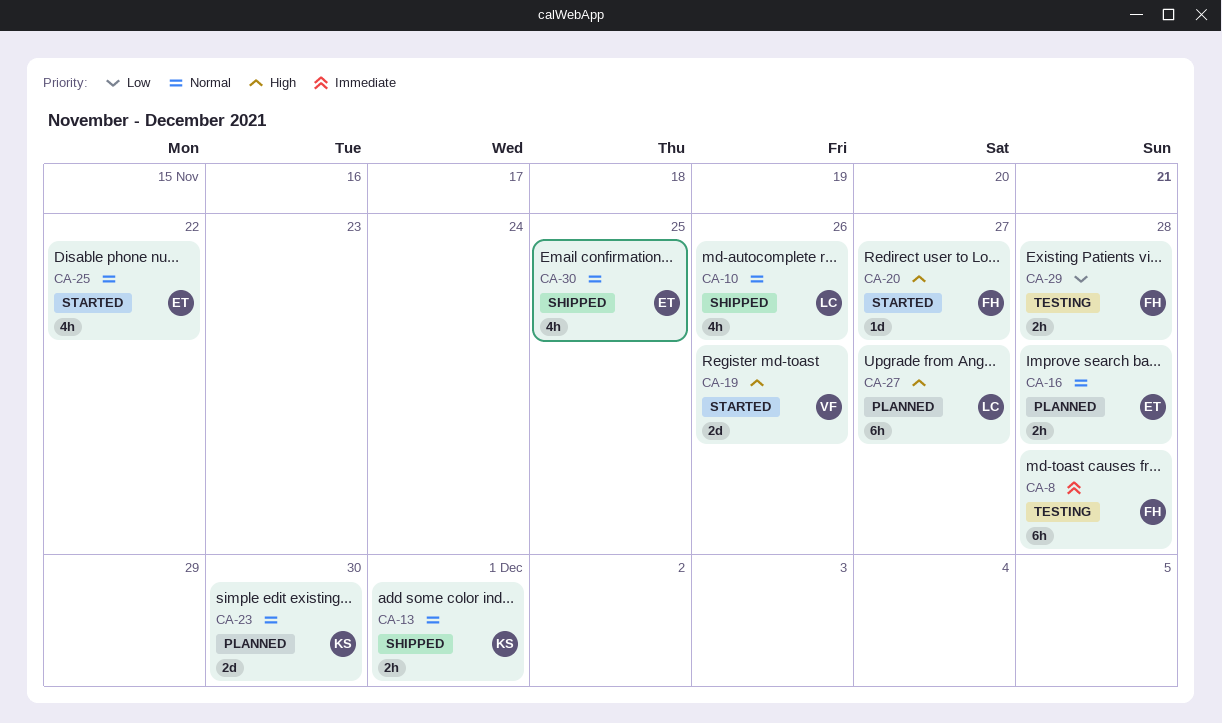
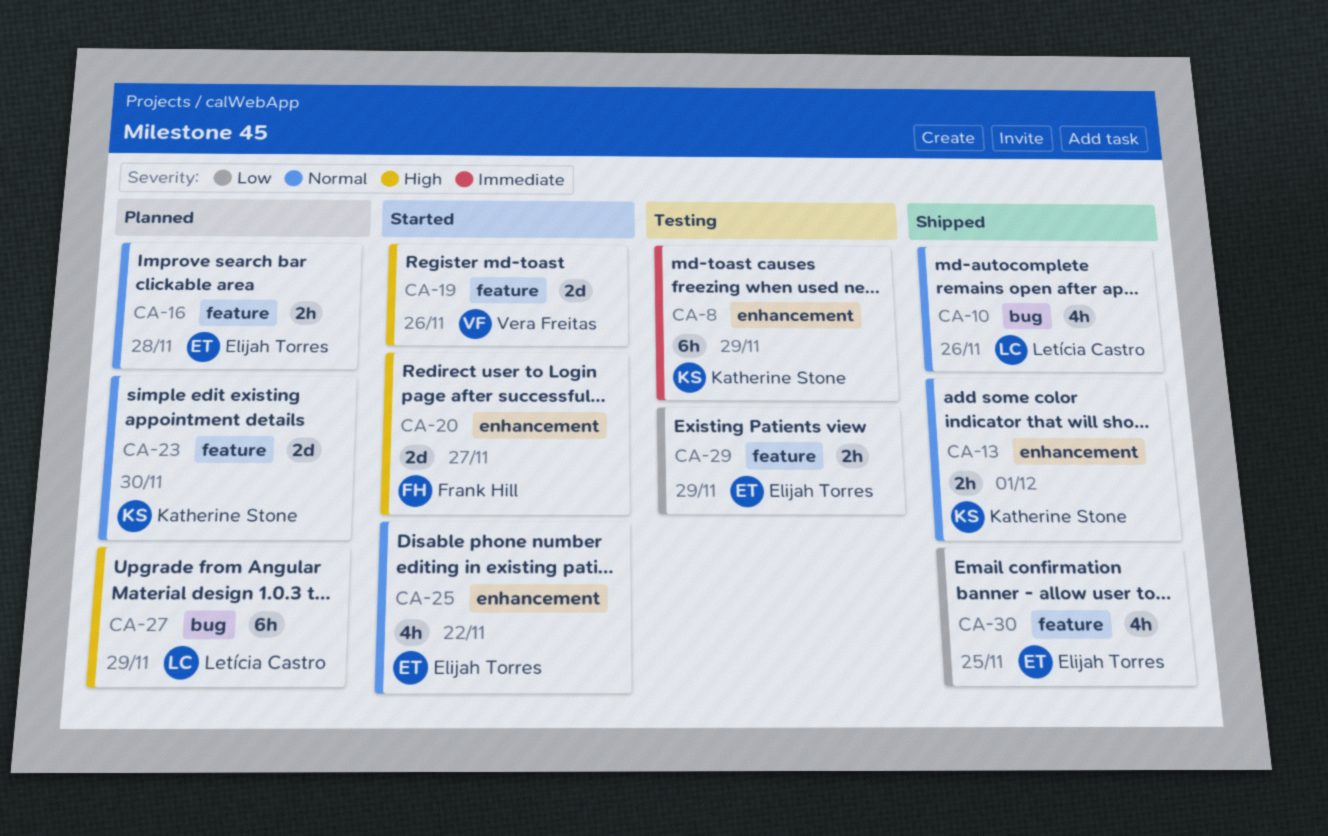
CA-8, owner: Frank Hill -> Katherine Stone
CA-8, due: Nov 28 -> Nov 29
CA-20, estimate: 1d -> 2d
CA-27, due: Nov 27 -> Nov 29
CA-29, owner: Frank Hill -> Elijah Torres
CA-29, due: Nov 28 -> Nov 29
CA-30, priority: Normal -> Low

